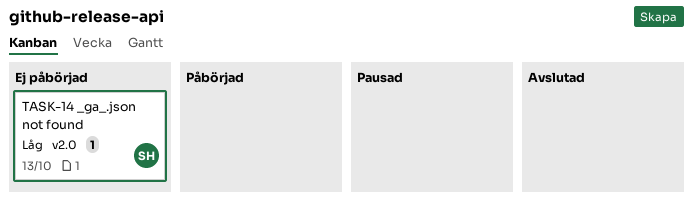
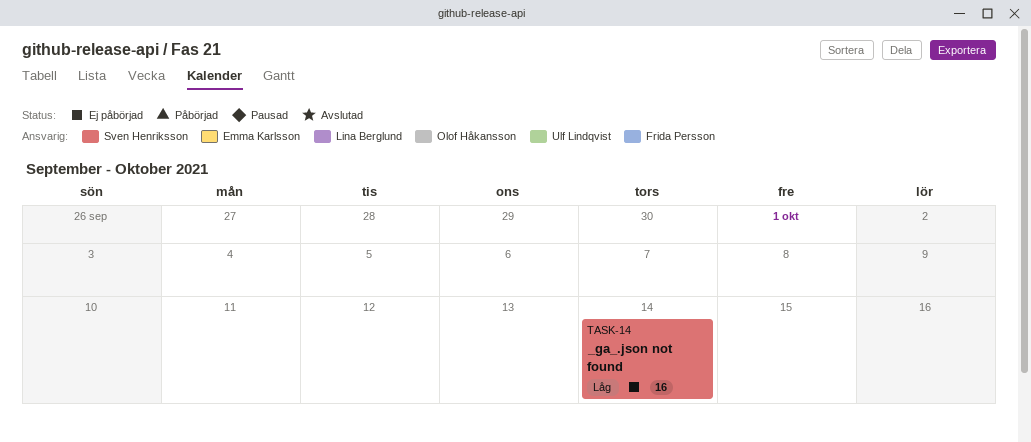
TASK-14, estimate: 1 -> 16
TASK-14, due: Oct 13 -> Oct 14

